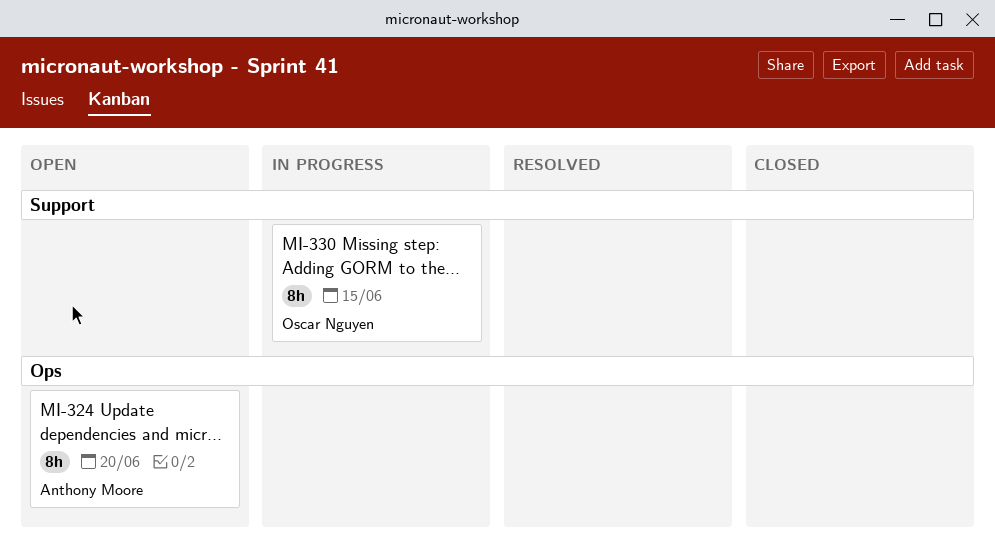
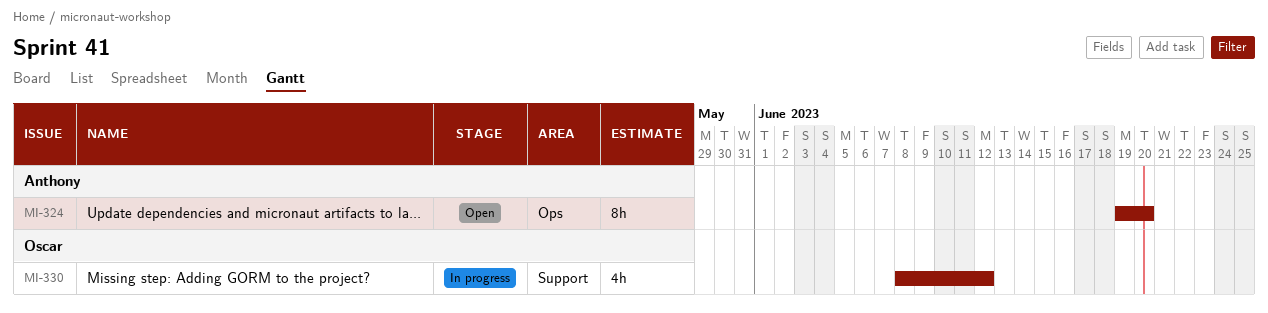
MI-330, estimate: 8h -> 4h
MI-330, due: Jun 15 -> Jun 12

